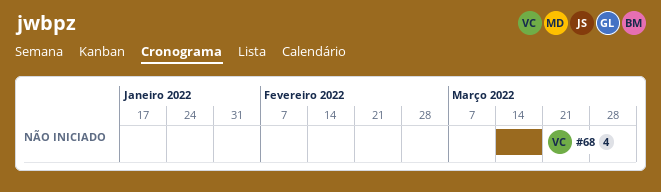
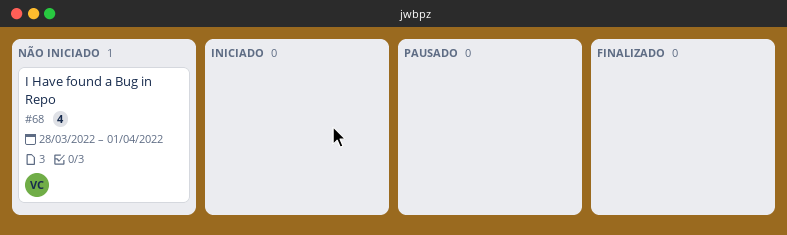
#68, start: Mar 14 -> Mar 28
#68, due: Mar 18 -> Apr 1

